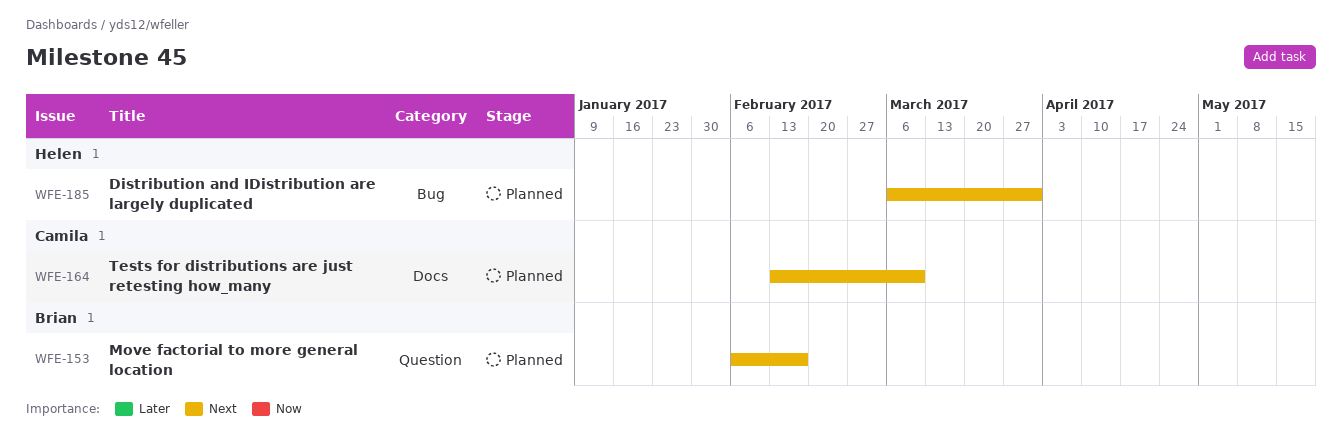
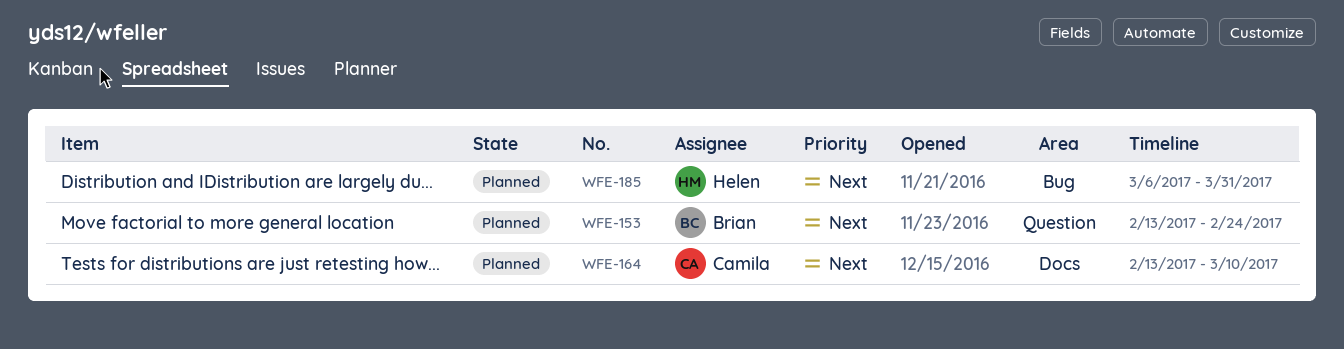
WFE-153, start: Feb 6 -> Feb 13
WFE-153, due: Feb 17 -> Feb 24

